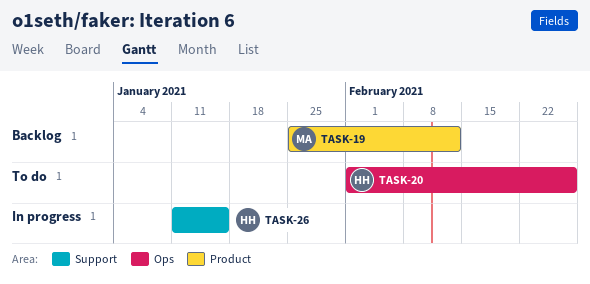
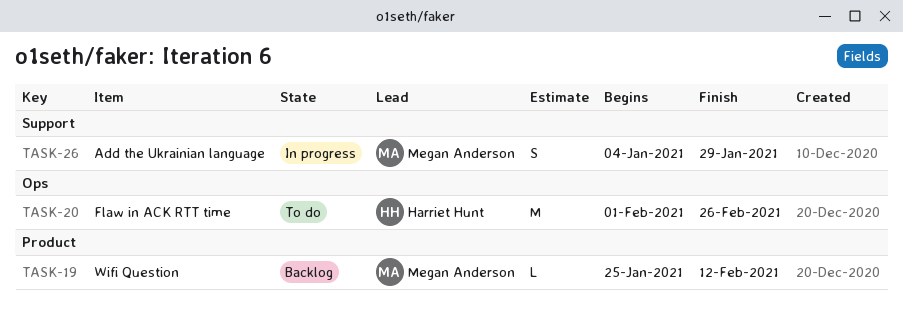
TASK-26, owner: Harriet Hunt -> Megan Anderson
TASK-26, start: Jan 11 -> Jan 4
TASK-26, due: Jan 15 -> Jan 29

